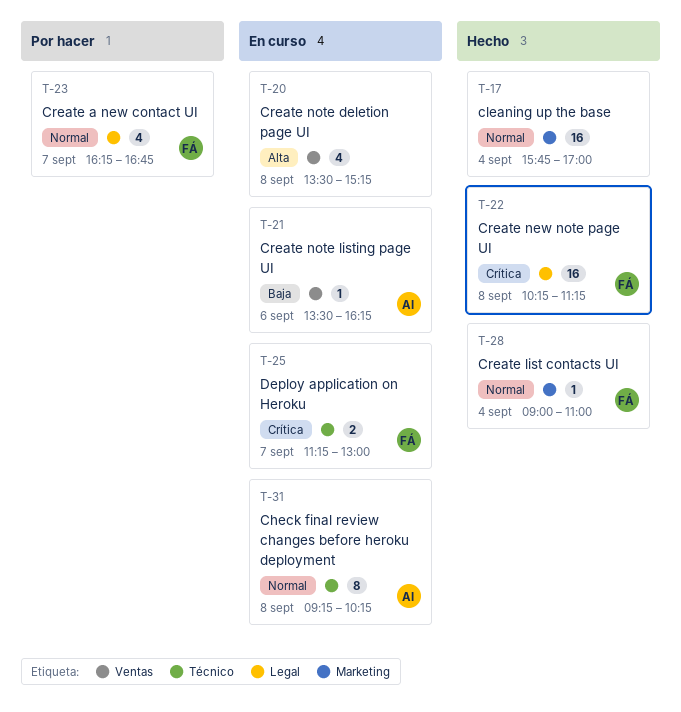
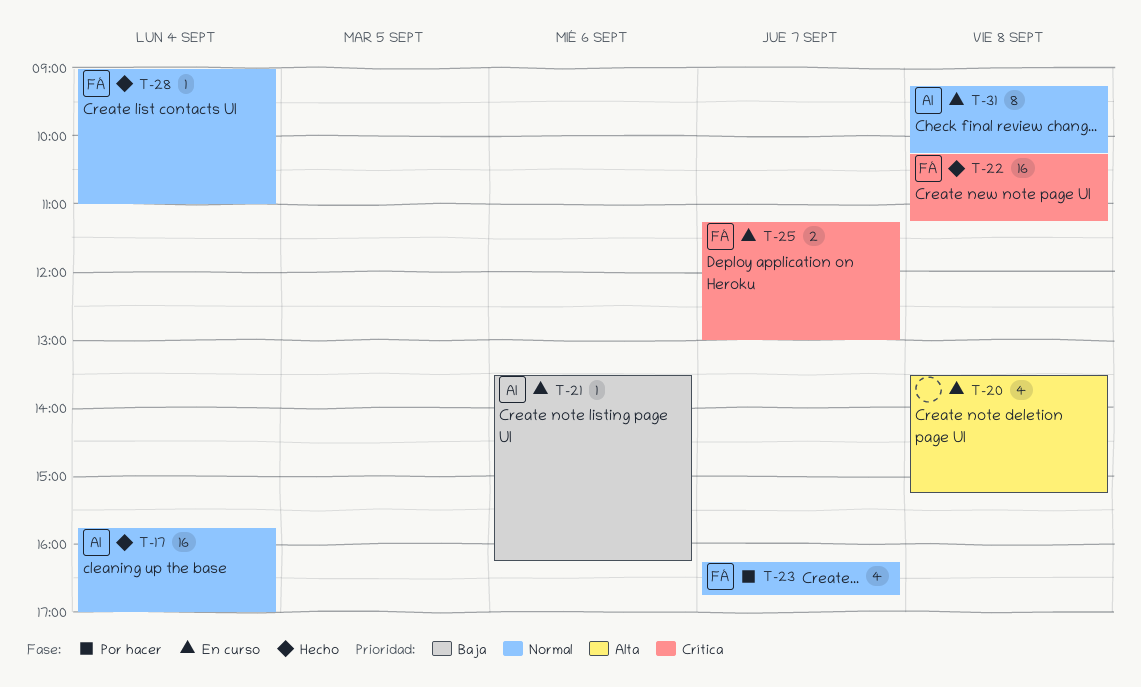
T-17, owner: none -> AI

